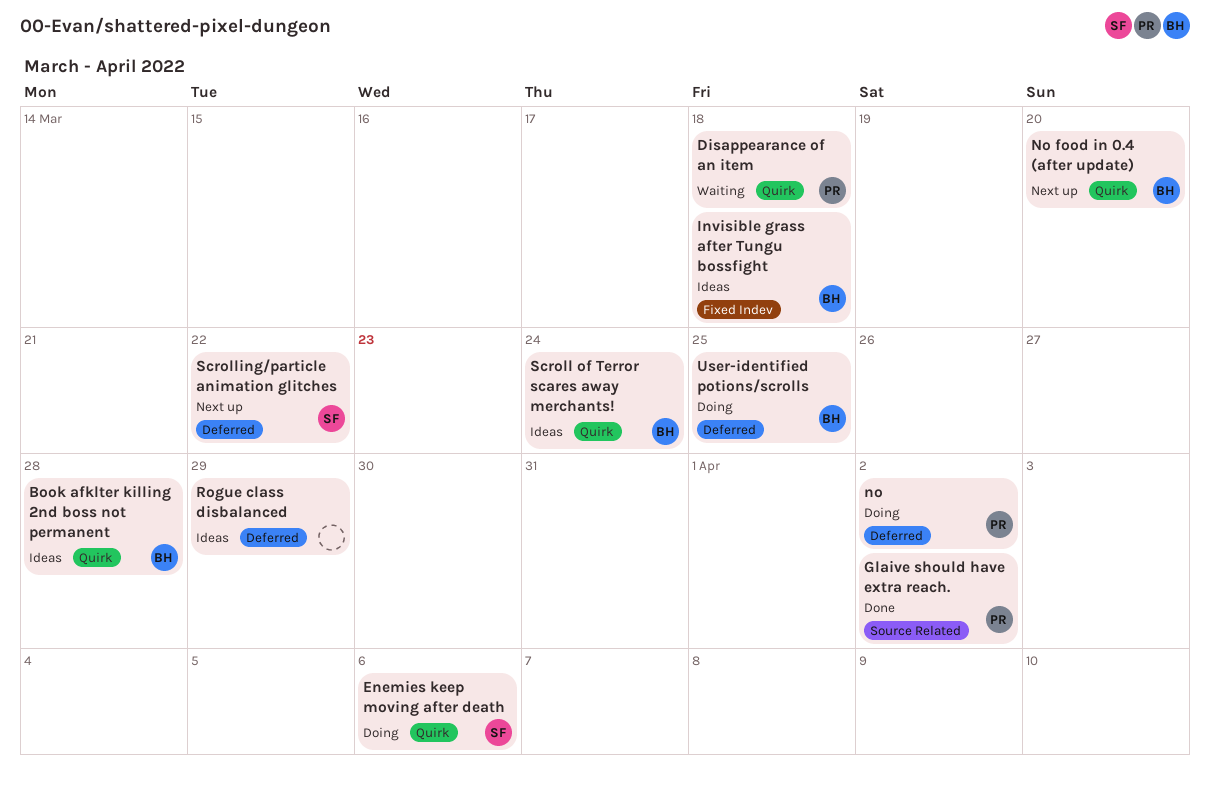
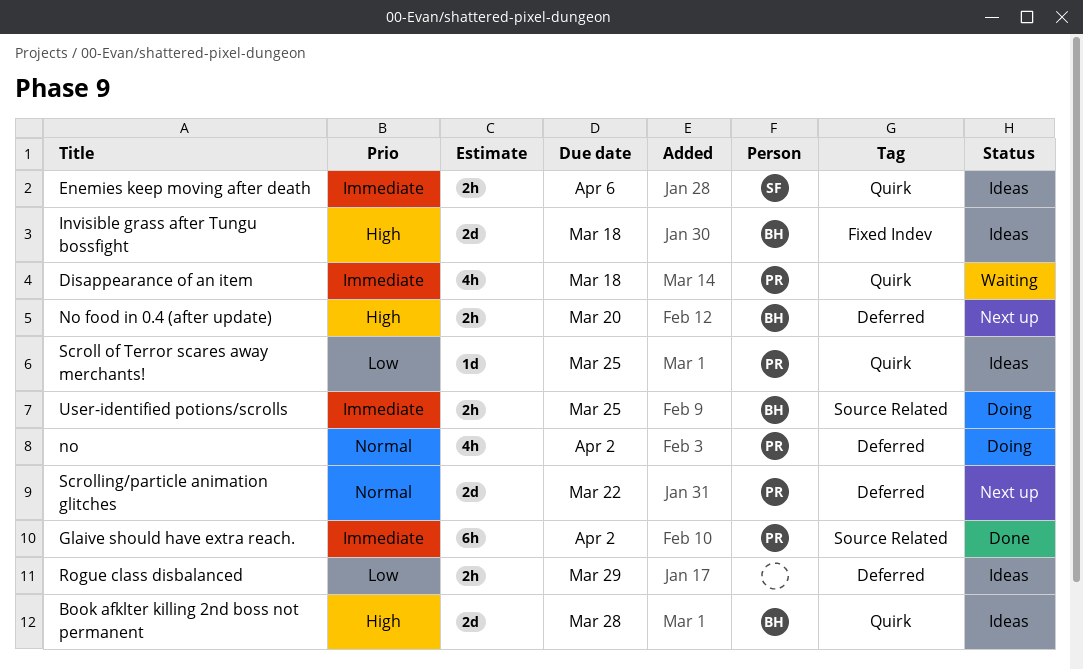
Enemies keep moving after death, status: Doing -> Ideas
No food in 0.4 (after update), label: Quirk -> Deferred
Scroll of Terror scares away merchants!, owner: BH -> PR
Scroll of Terror scares away merchants!, due: Mar 24 -> Mar 25
Scrolling/particle animation glitches, owner: SF -> PR
User-identified potions/scrolls, label: Deferred -> Source Related

